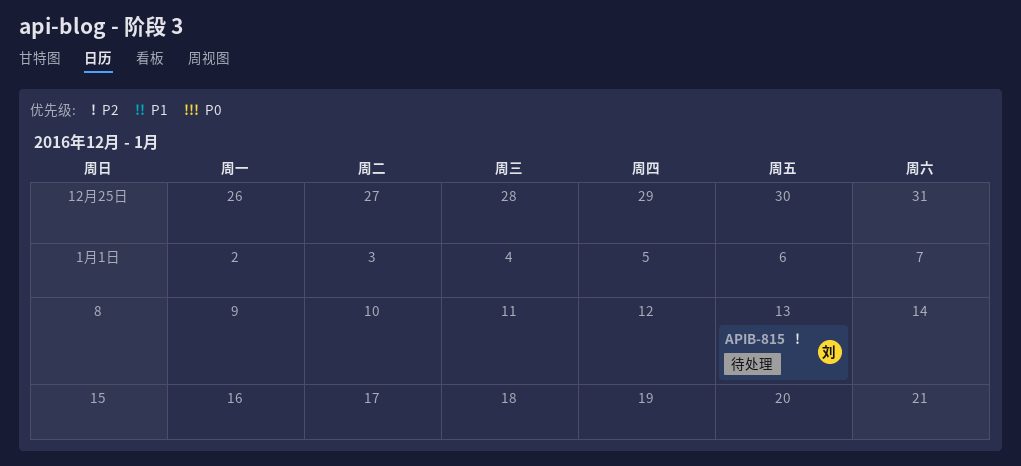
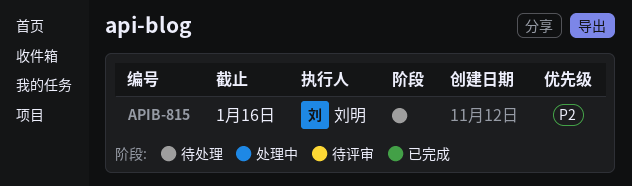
APIB-815, due: Jan 13 -> Jan 16

